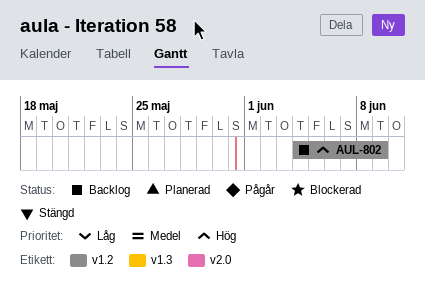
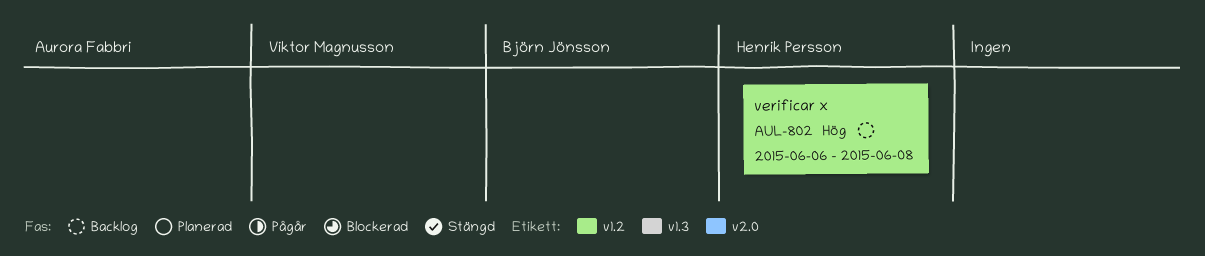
AUL-802, start: Jun 4 -> Jun 6
AUL-802, due: Jun 9 -> Jun 8

